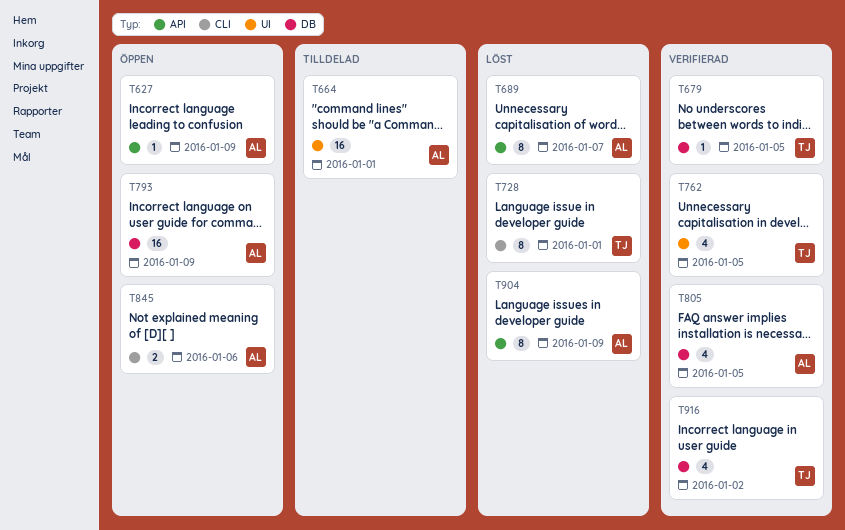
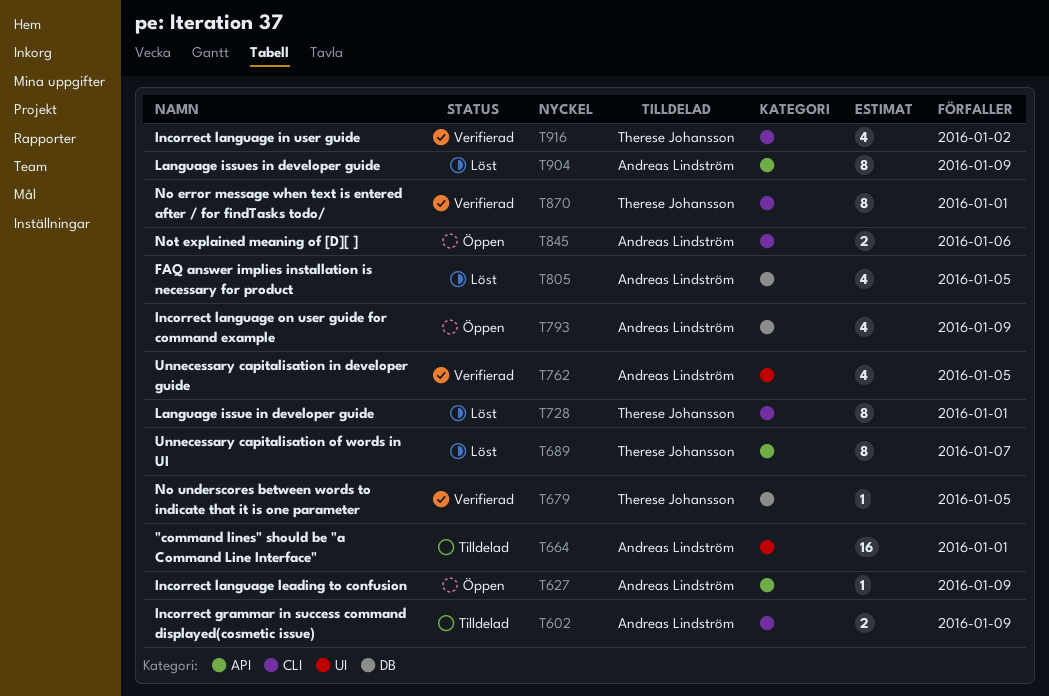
T602: none -> present
T689, owner: Andreas Lindström -> Therese Johansson
T762, owner: Therese Johansson -> Andreas Lindström
T793, estimate: 16 -> 4
T805, status: Verifierad -> Löst
T870: none -> present
T916, label: DB -> CLI

